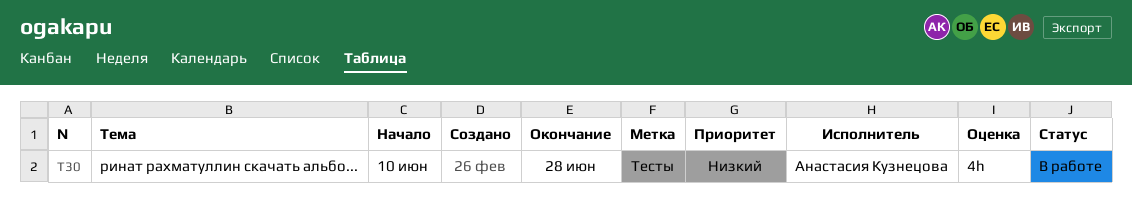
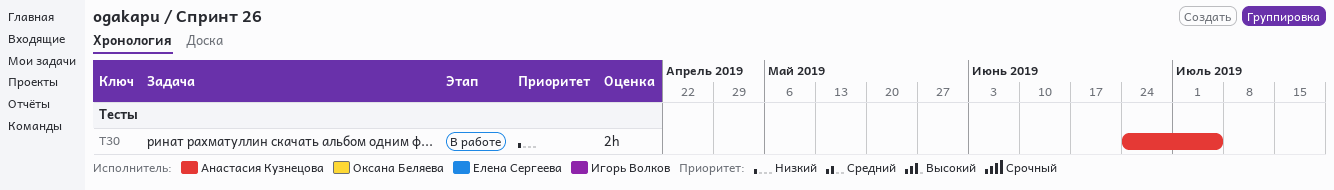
T30, estimate: 4h -> 2h
T30, start: Jun 10 -> Jun 24
T30, due: Jun 28 -> Jul 5

